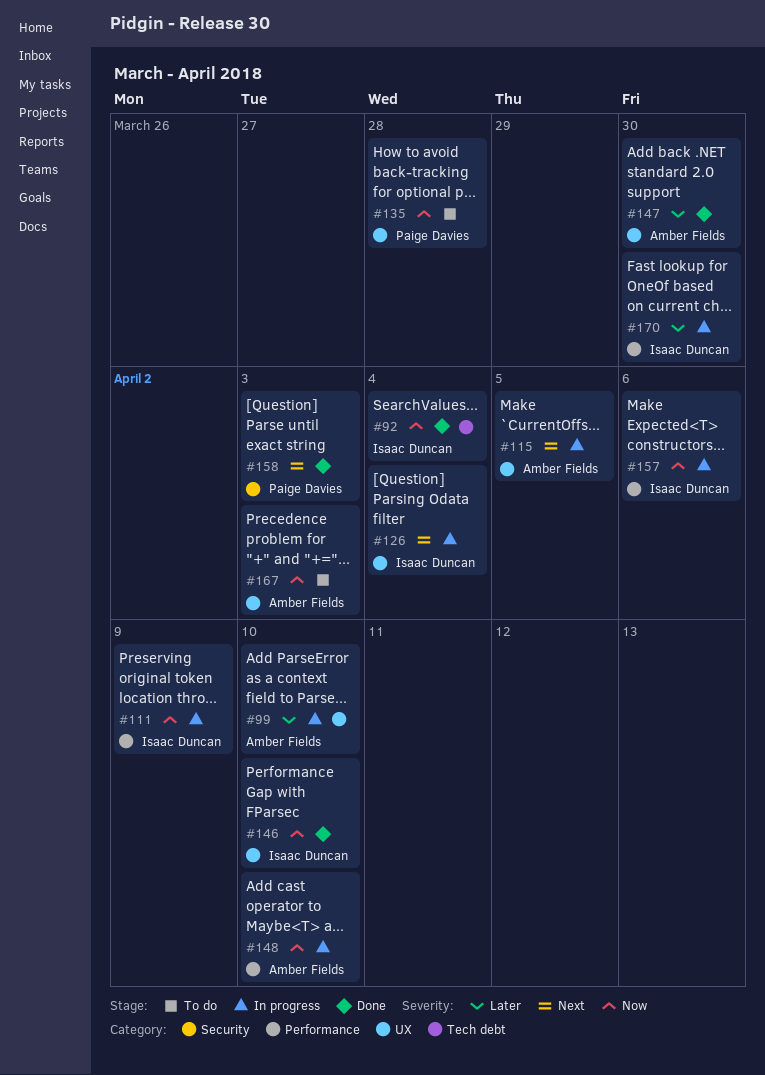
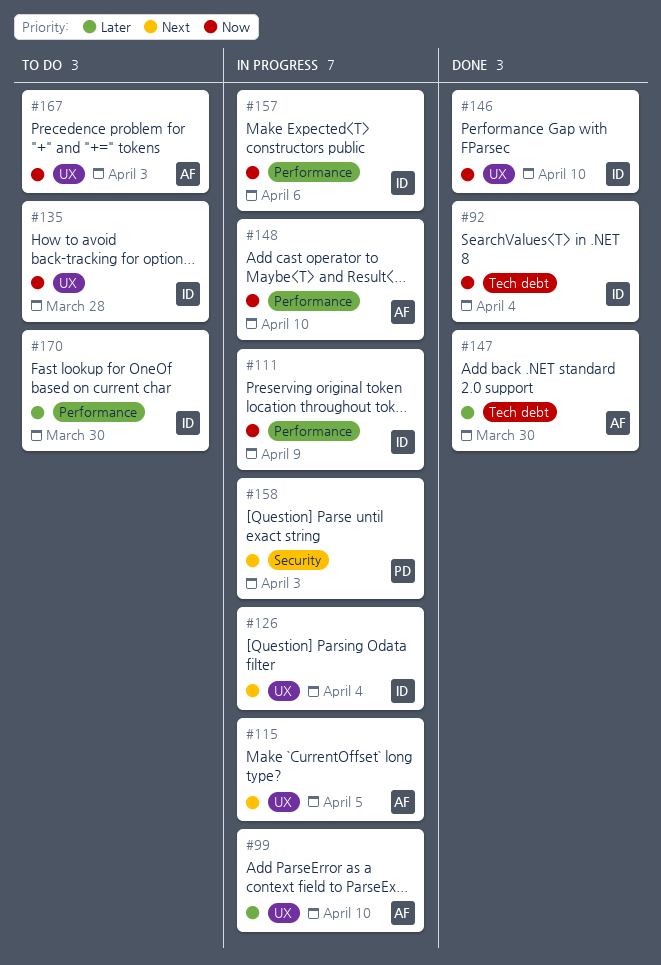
#135, owner: Paige Davies -> Isaac Duncan
#147, label: UX -> Tech debt
#158, status: Done -> In progress
#170, status: In progress -> To do

